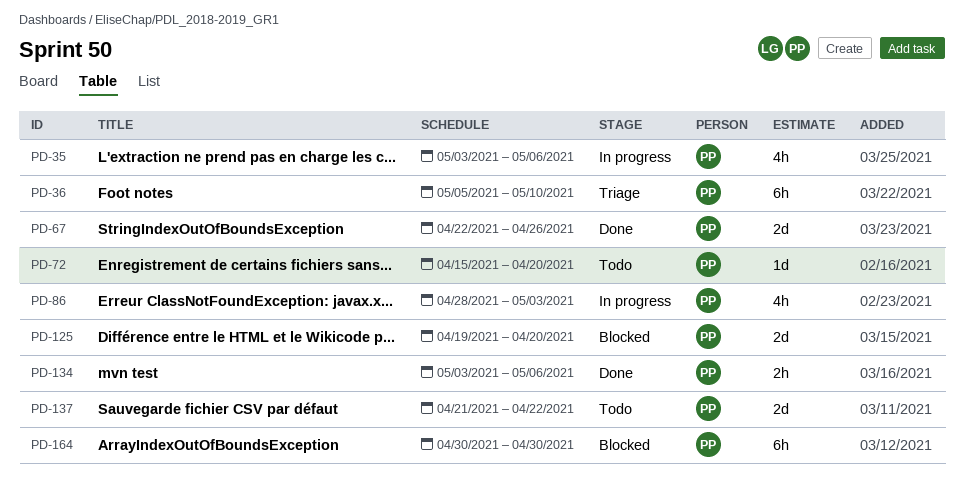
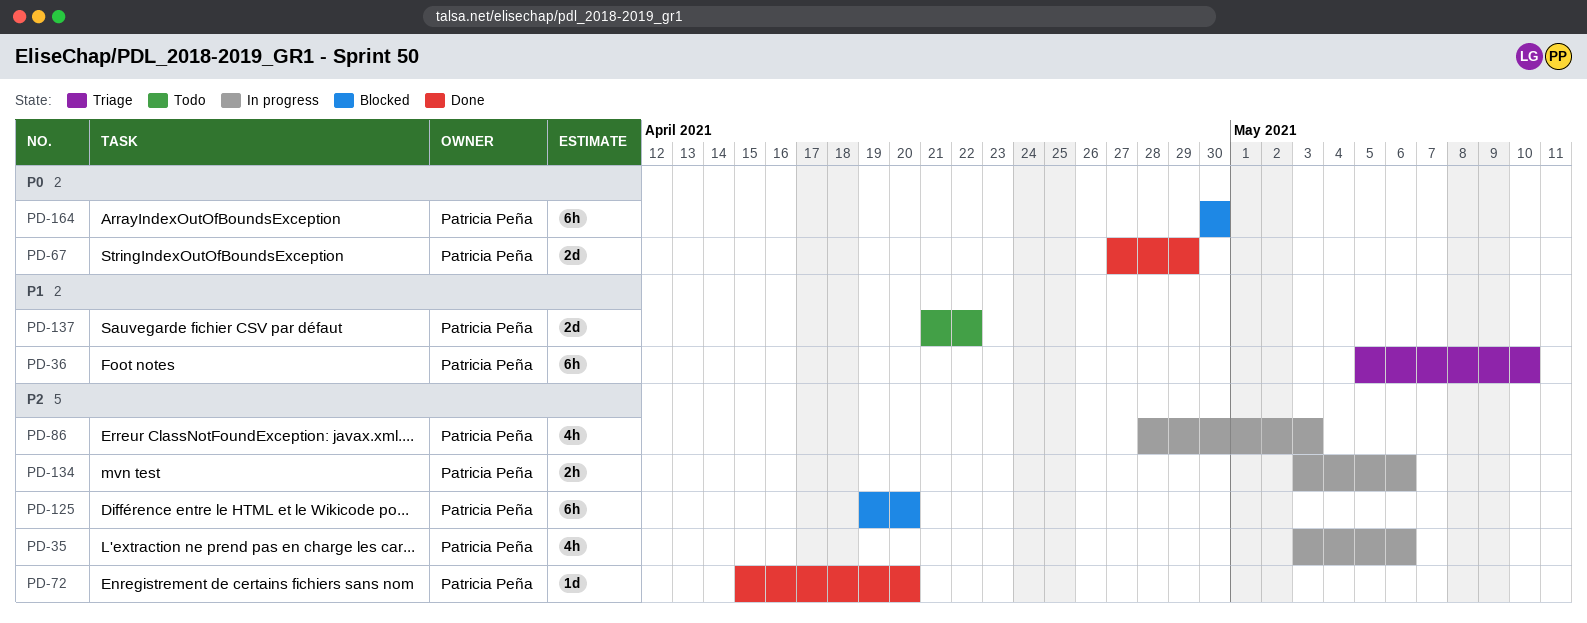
PD-67, start: Apr 22 -> Apr 27
PD-67, due: Apr 26 -> Apr 29
PD-72, status: Todo -> Done
PD-125, estimate: 2d -> 6h
PD-134, status: Done -> In progress

